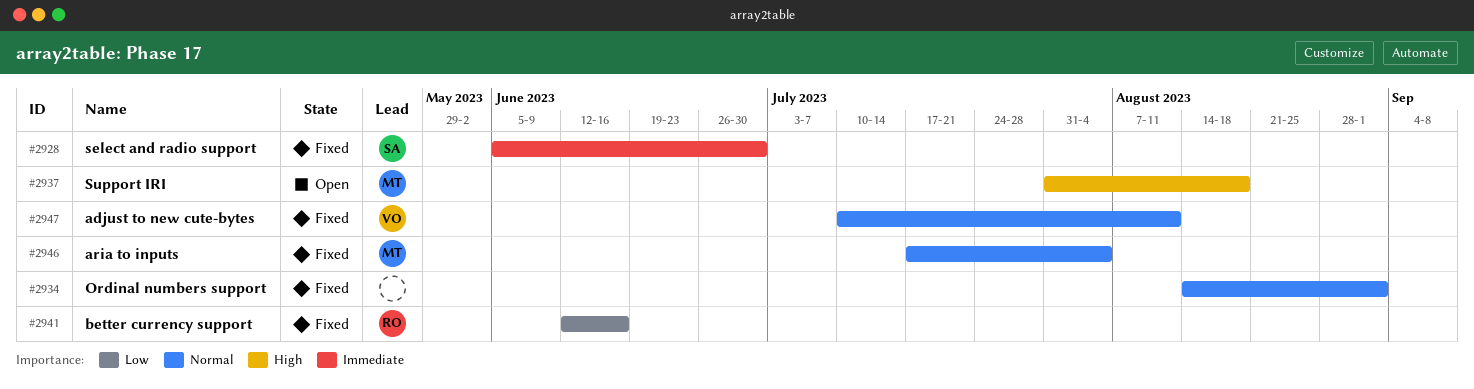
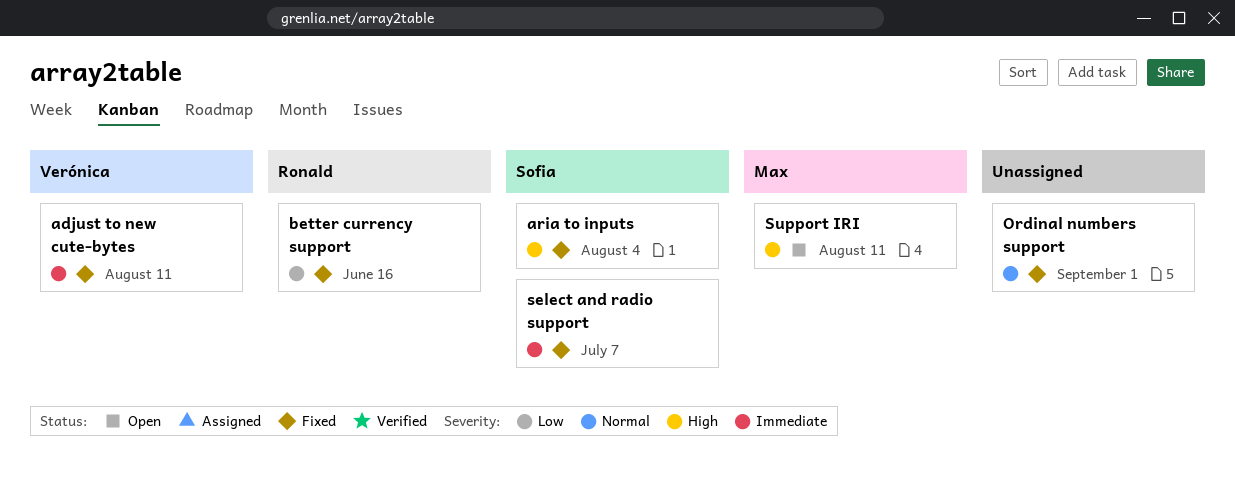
adjust to new cute-bytes, priority: Normal -> Immediate
aria to inputs, owner: Max -> Sofia
aria to inputs, priority: Normal -> High
select and radio support, due: Jun 30 -> Jul 7
Support IRI, due: Aug 18 -> Aug 11

